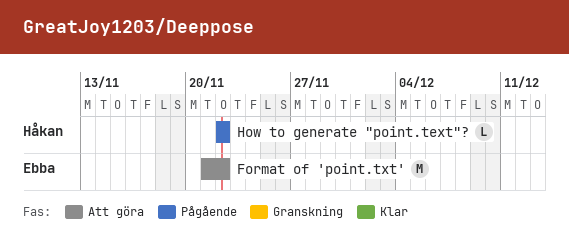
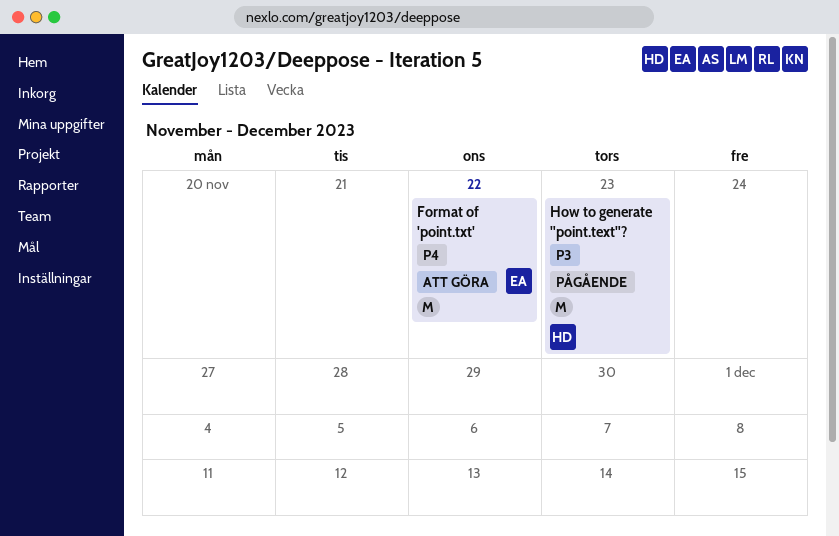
How to generate "point.text"?, estimate: L -> M
How to generate "point.text"?, due: Nov 22 -> Nov 23

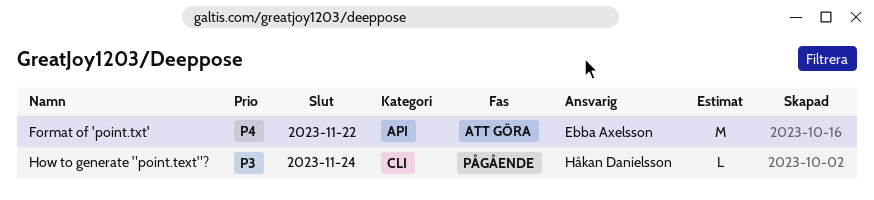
How to generate "point.text"?, estimate: M -> L
How to generate "point.text"?, due: Nov 23 -> Nov 24

